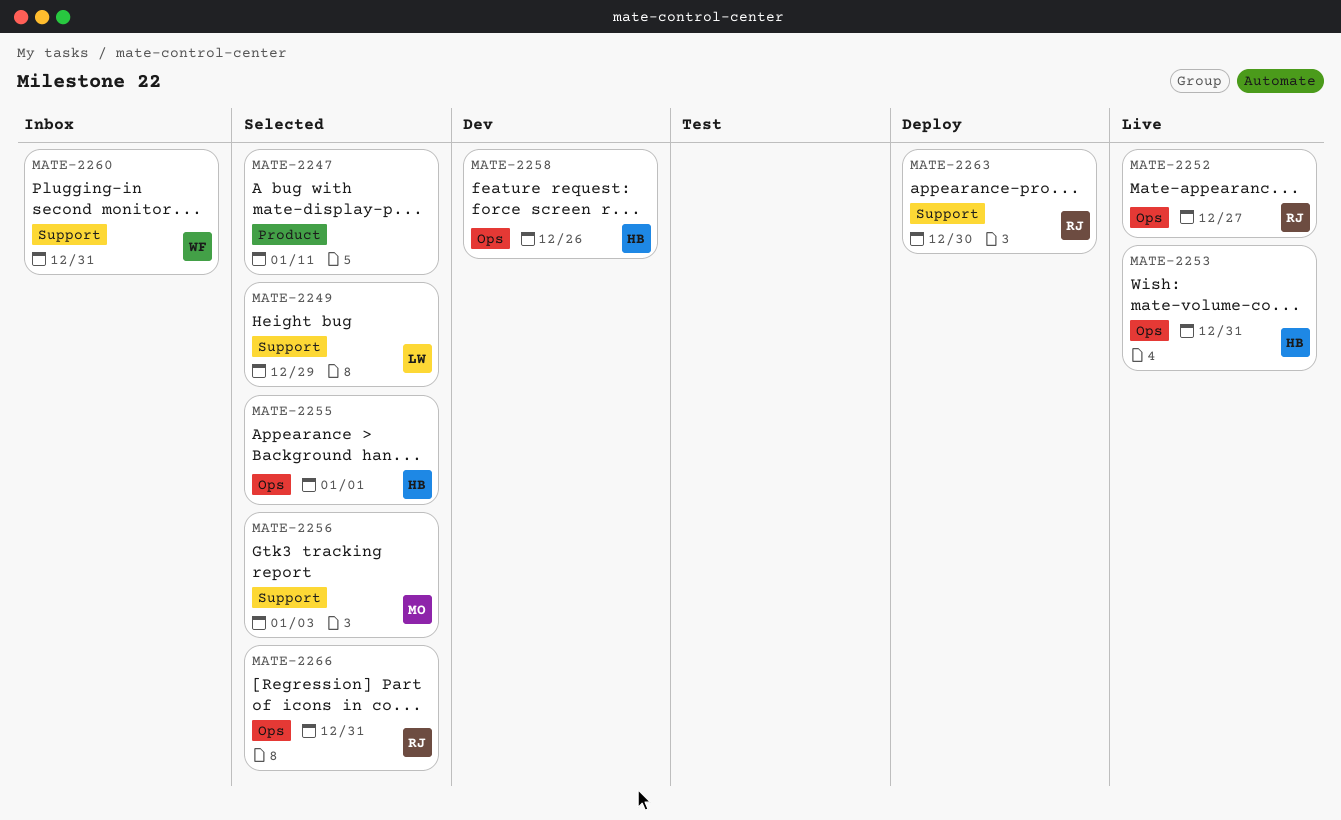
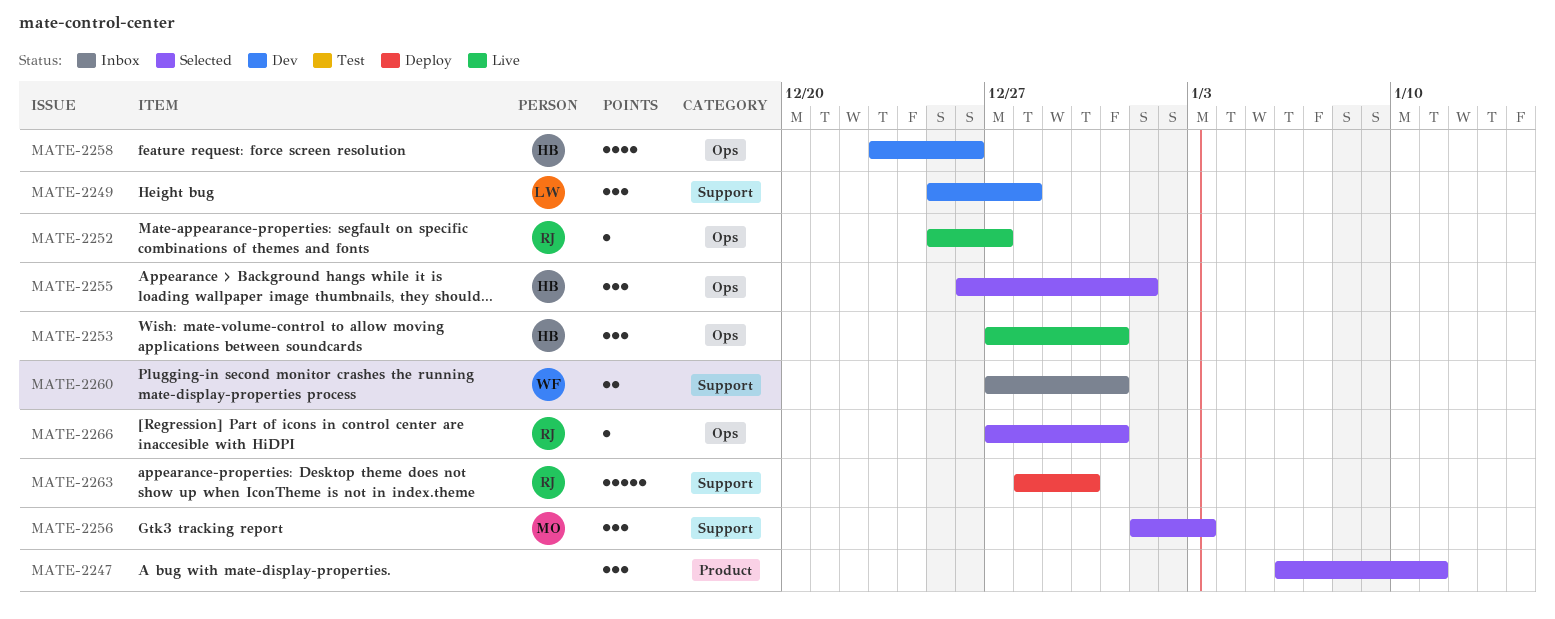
MATE-2249, status: Selected -> Dev
MATE-2249, due: Dec 29 -> Dec 28

